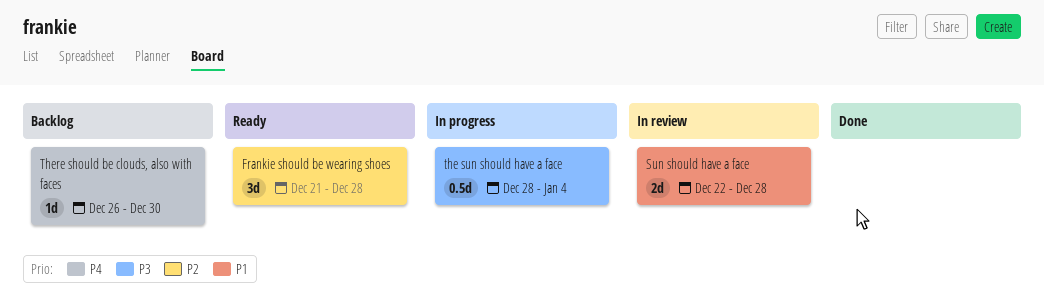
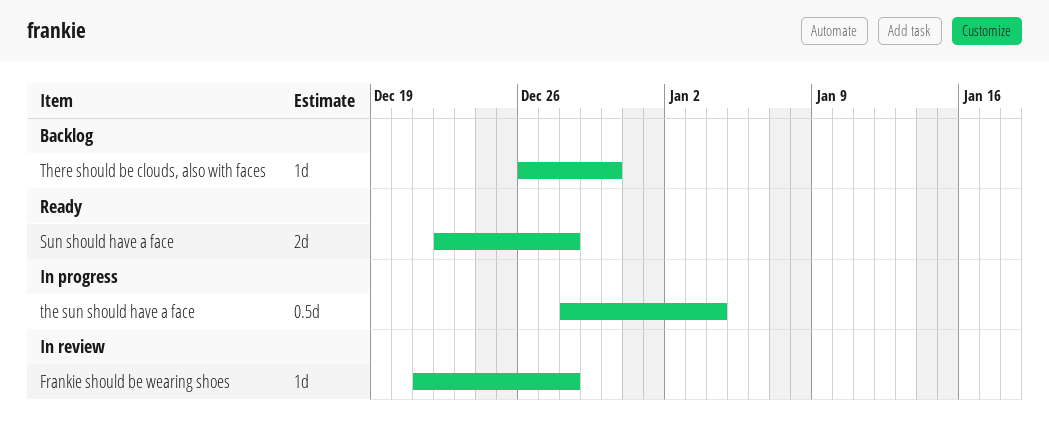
Frankie should be wearing shoes, status: Ready -> In review
Frankie should be wearing shoes, estimate: 3d -> 1d
Sun should have a face, status: In review -> Ready

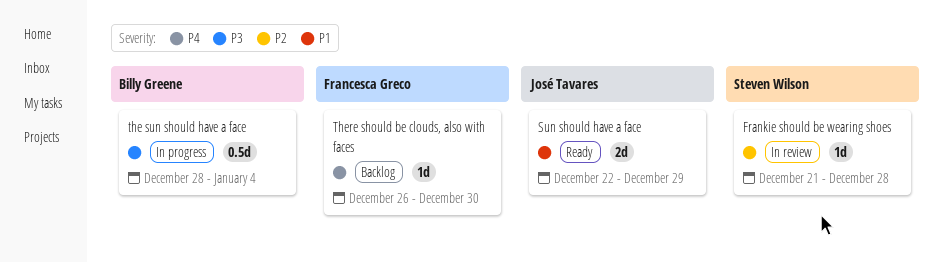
Sun should have a face, due: Dec 28 -> Dec 29

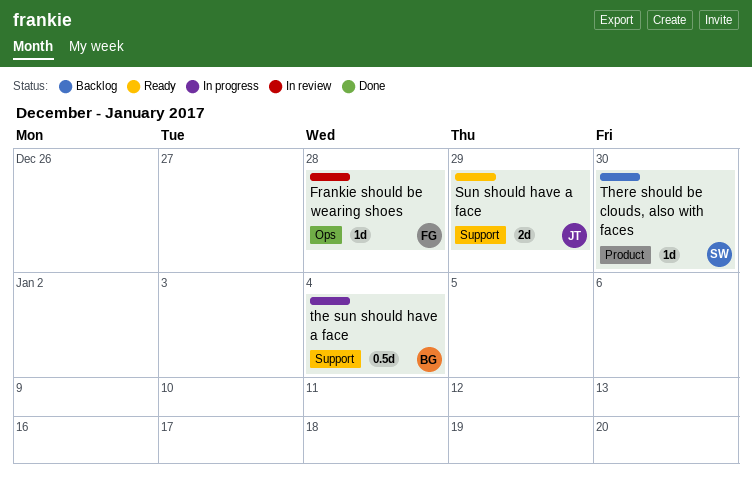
Frankie should be wearing shoes, owner: Steven Wilson -> Francesca Greco
There should be clouds, also with faces, owner: Francesca Greco -> Steven Wilson

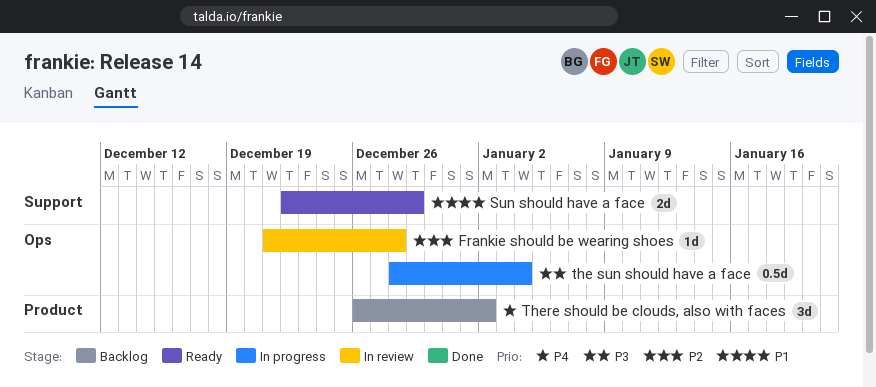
the sun should have a face, label: Support -> Ops
There should be clouds, also with faces, estimate: 1d -> 3d
There should be clouds, also with faces, due: Dec 30 -> Jan 2

